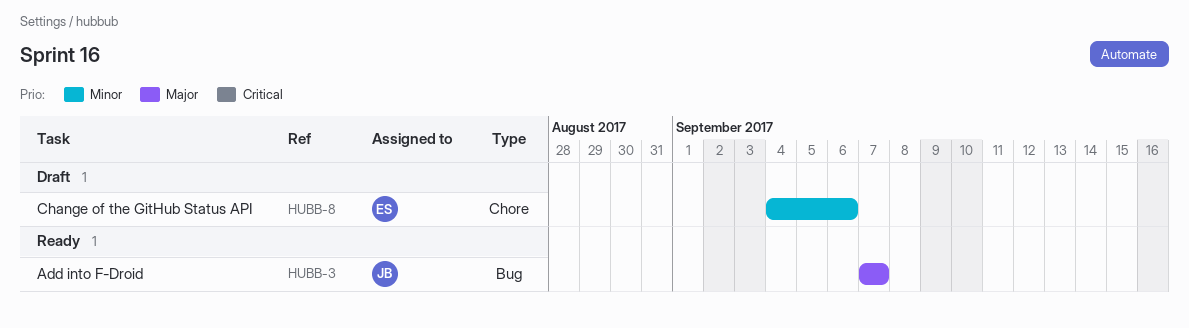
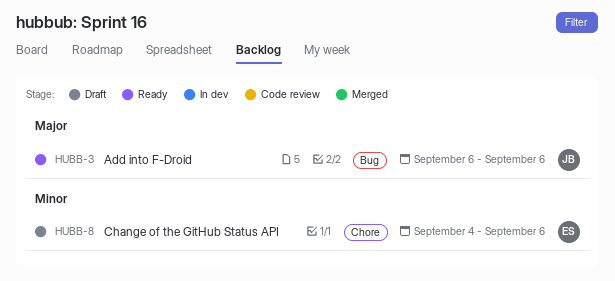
HUBB-3, start: Sep 7 -> Sep 6
HUBB-3, due: Sep 7 -> Sep 6

